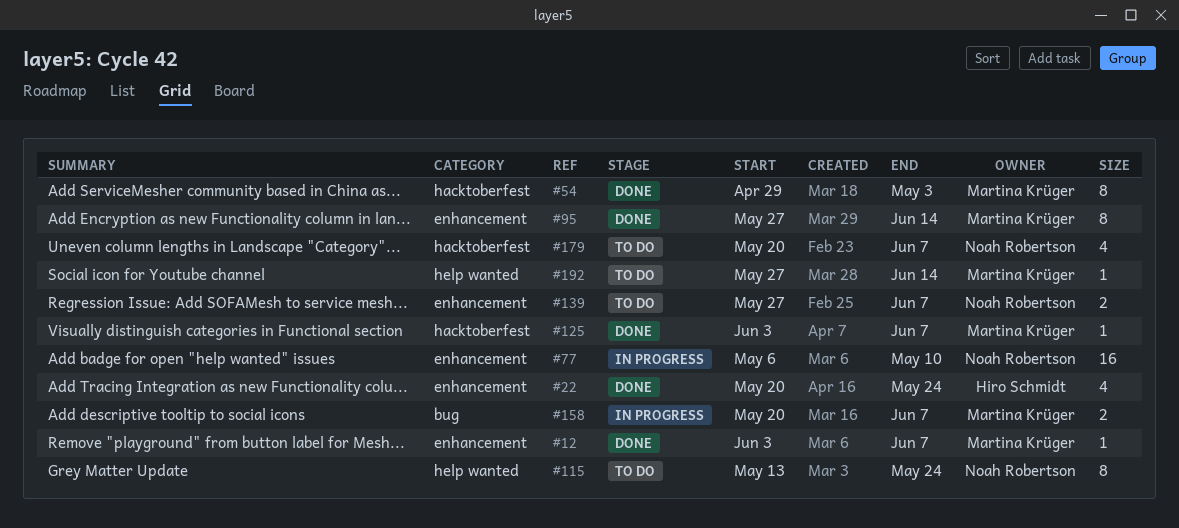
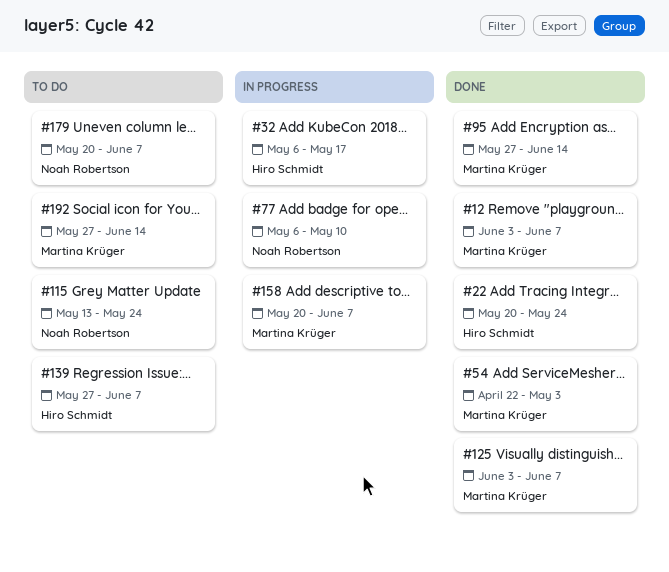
#32: none -> present
#54, start: Apr 29 -> Apr 22
#139, owner: Noah Robertson -> Hiro Schmidt

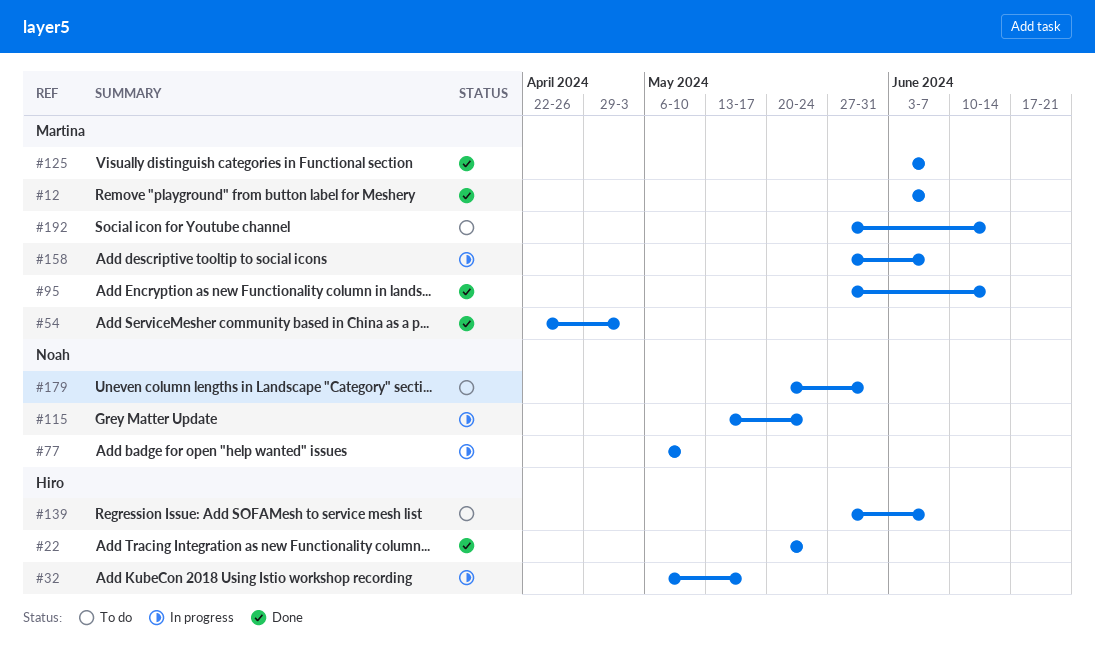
#115, status: To do -> In progress
#158, start: May 20 -> May 27
#179, due: Jun 7 -> May 31

